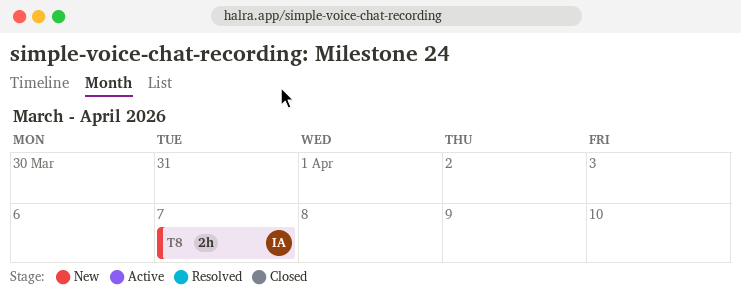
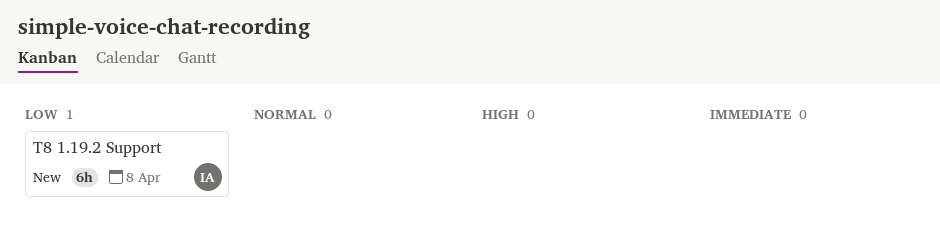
T8, estimate: 2h -> 6h
T8, due: Apr 7 -> Apr 8

